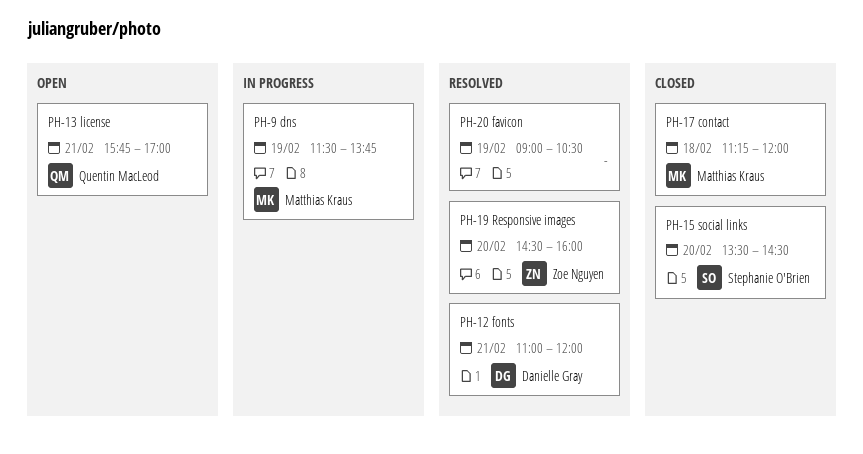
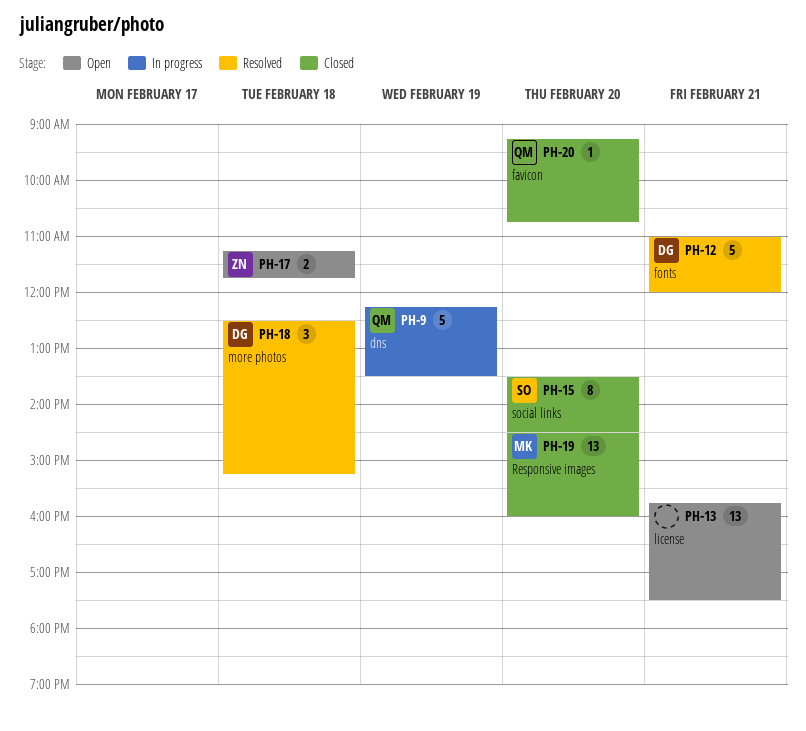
PH-9, owner: Matthias Kraus -> Quentin MacLeod
PH-9, begins: 11:30 -> 12:15
PH-9, ends: 13:45 -> 13:30
PH-13, owner: Quentin MacLeod -> none
PH-13, ends: 17:00 -> 17:30
PH-17, status: Closed -> Open
PH-17, owner: Matthias Kraus -> Zoe Nguyen
PH-17, ends: 12:00 -> 11:45
PH-18: none -> present
PH-19, status: Resolved -> Closed
PH-19, owner: Zoe Nguyen -> Matthias Kraus
PH-20, status: Resolved -> Closed
PH-20, owner: none -> Quentin MacLeod
PH-20, day: Feb 19 -> Feb 20
PH-20, begins: 09:00 -> 09:15
PH-20, ends: 10:30 -> 10:45

